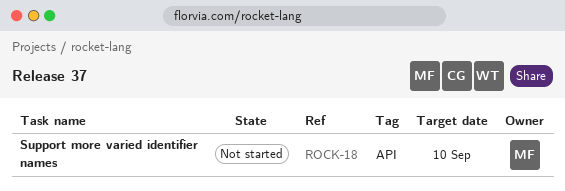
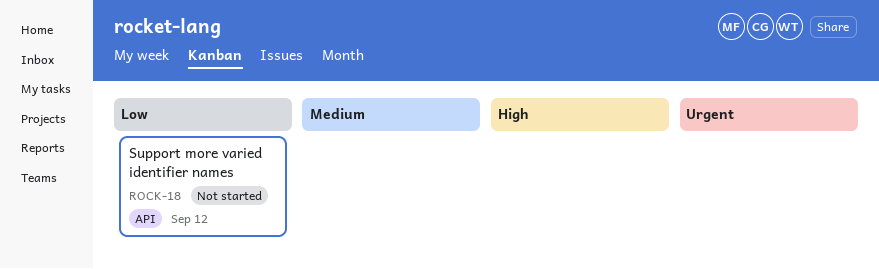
ROCK-18, due: Sep 10 -> Sep 12

